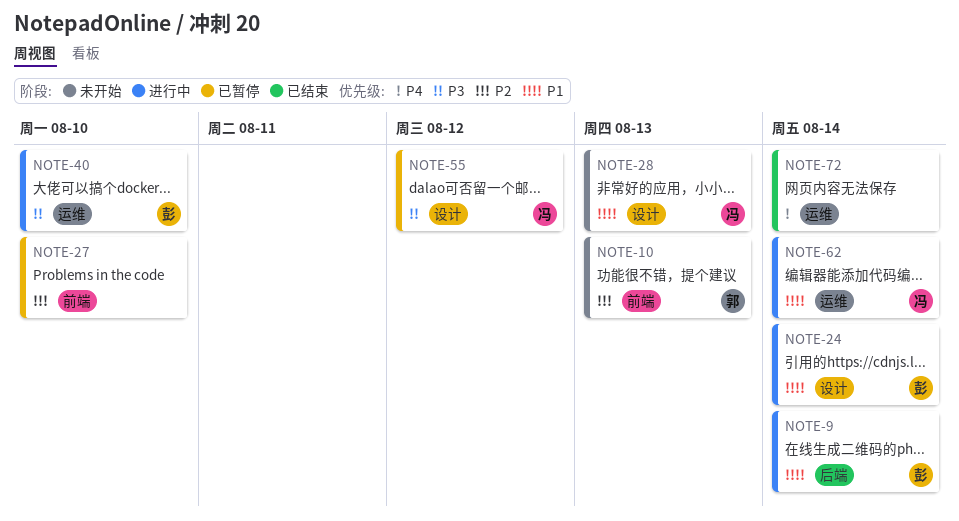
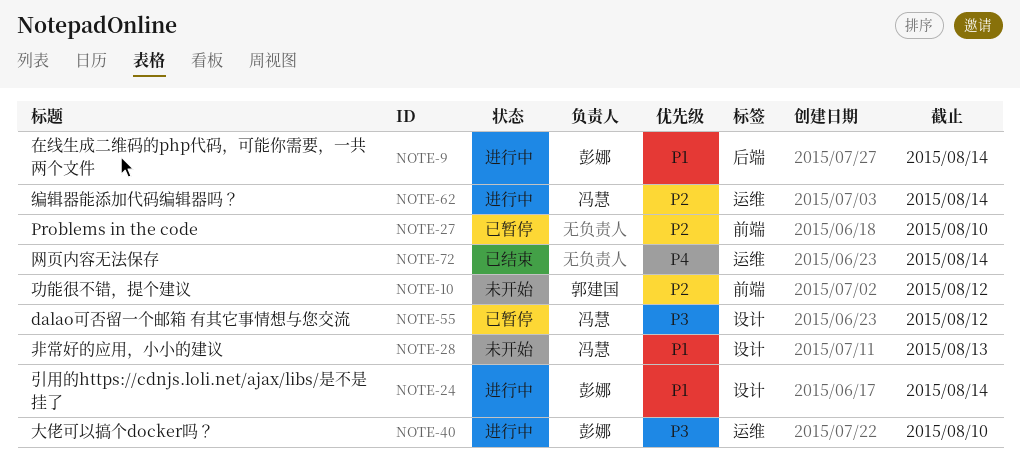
NOTE-10, due: Aug 13 -> Aug 12
NOTE-62, priority: P1 -> P2

